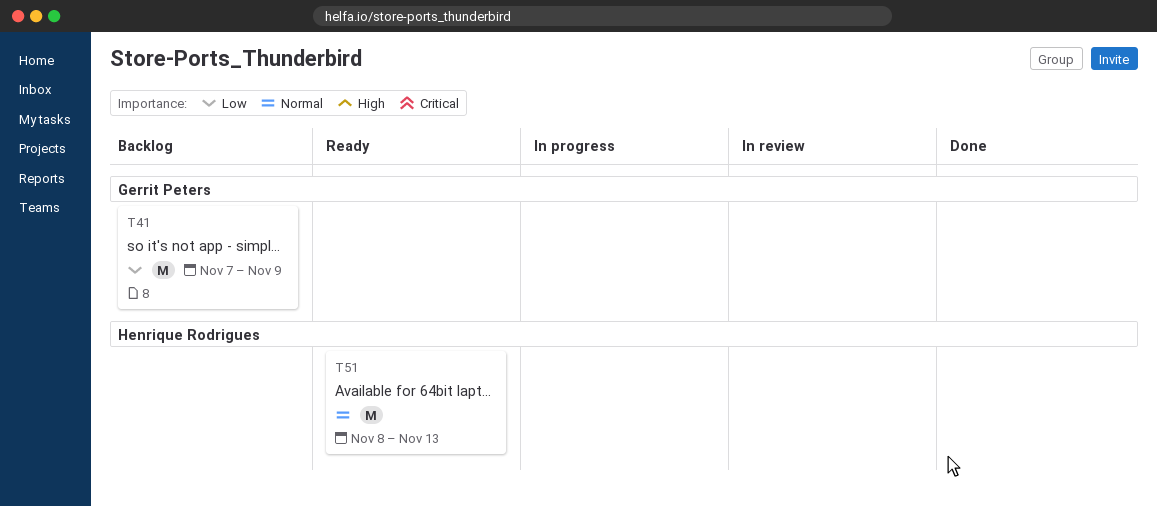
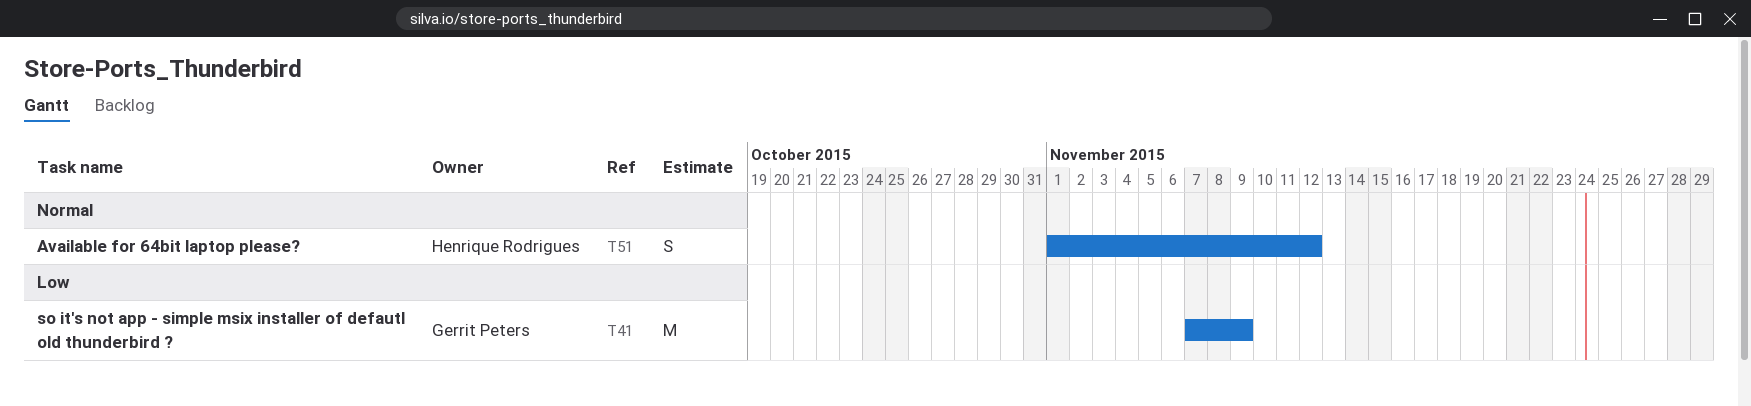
T51, estimate: M -> S
T51, start: Nov 8 -> Nov 1
T51, due: Nov 13 -> Nov 12

